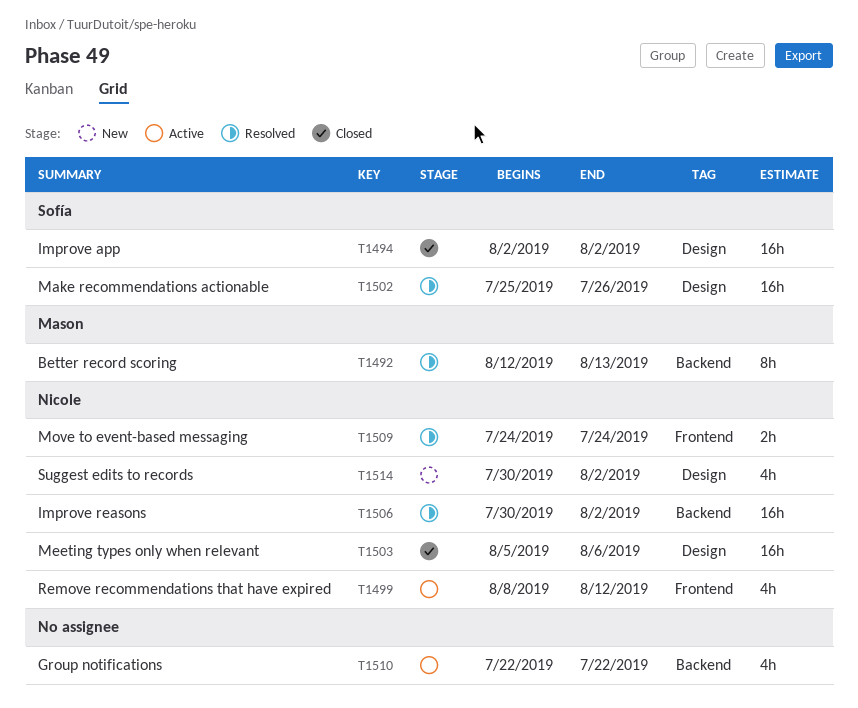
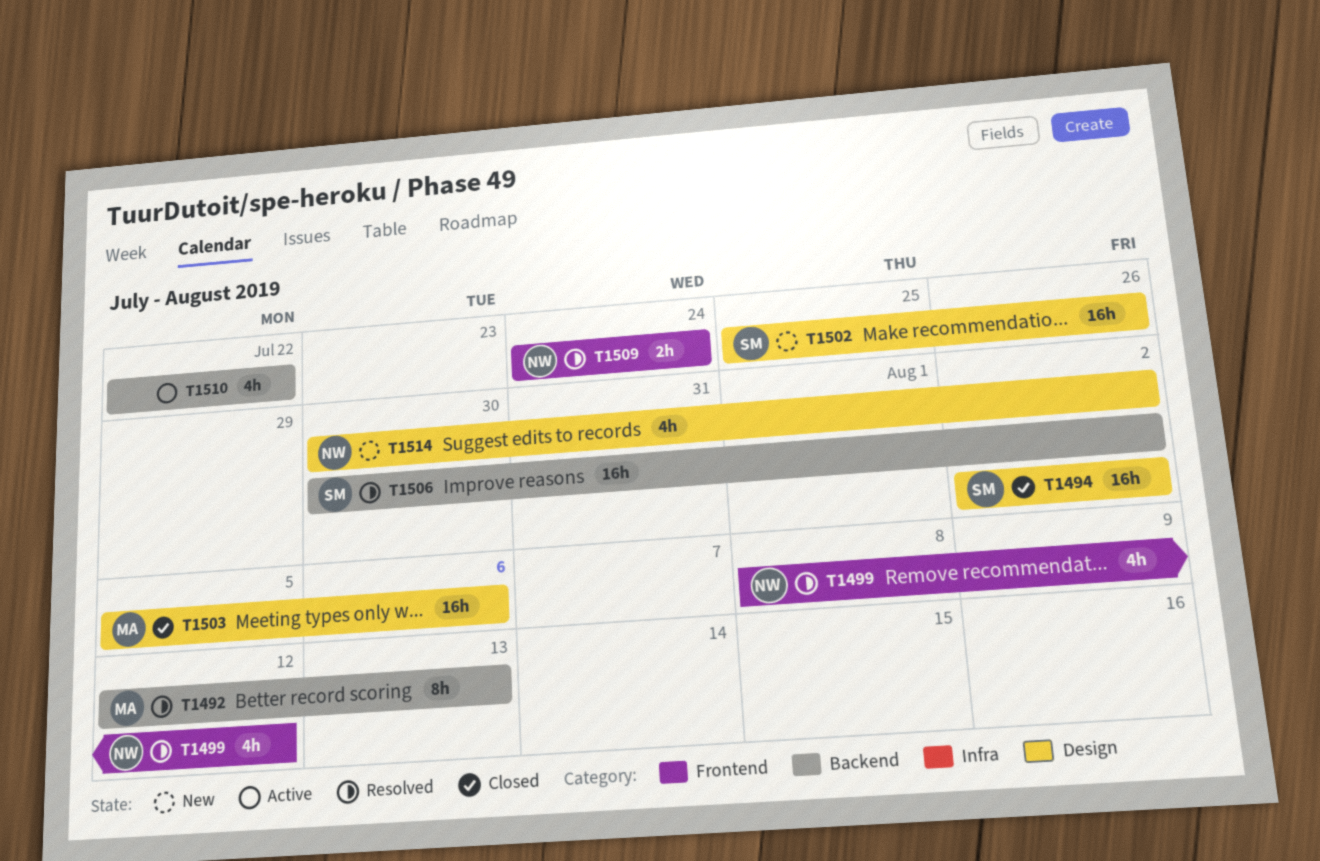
T1499, status: Active -> Resolved
T1502, status: Resolved -> New
T1503, owner: Nicole -> Mason
T1506, owner: Nicole -> Sofía

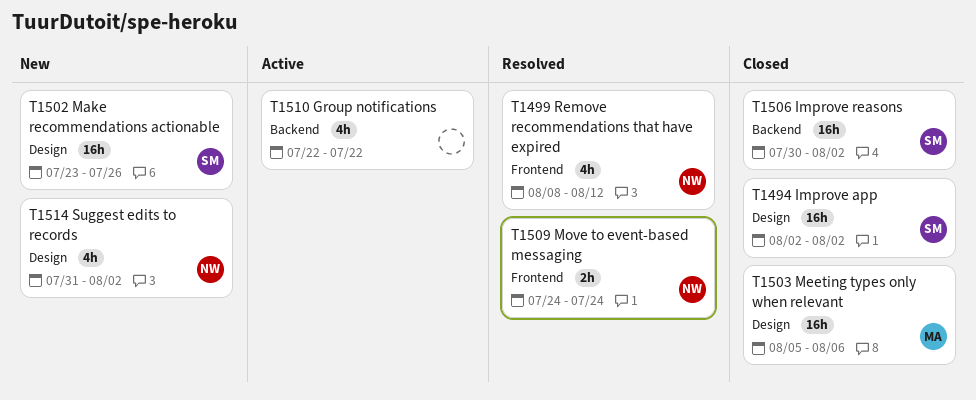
T1492: present -> none
T1502, start: Jul 25 -> Jul 23
T1506, status: Resolved -> Closed
T1514, start: Jul 30 -> Jul 31

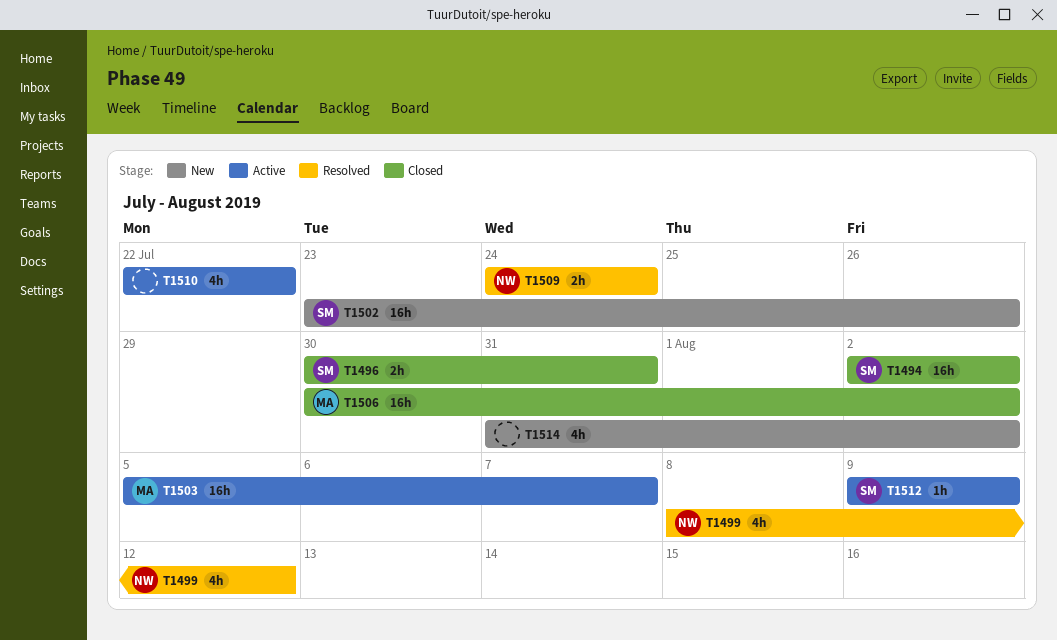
T1496: none -> present
T1503, status: Closed -> Active
T1503, due: Aug 6 -> Aug 7
T1506, owner: SM -> MA
T1512: none -> present
T1514, owner: NW -> none

